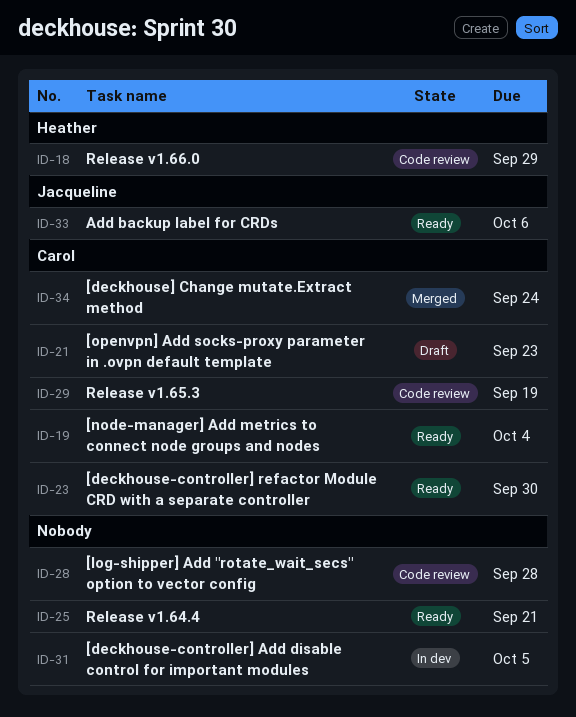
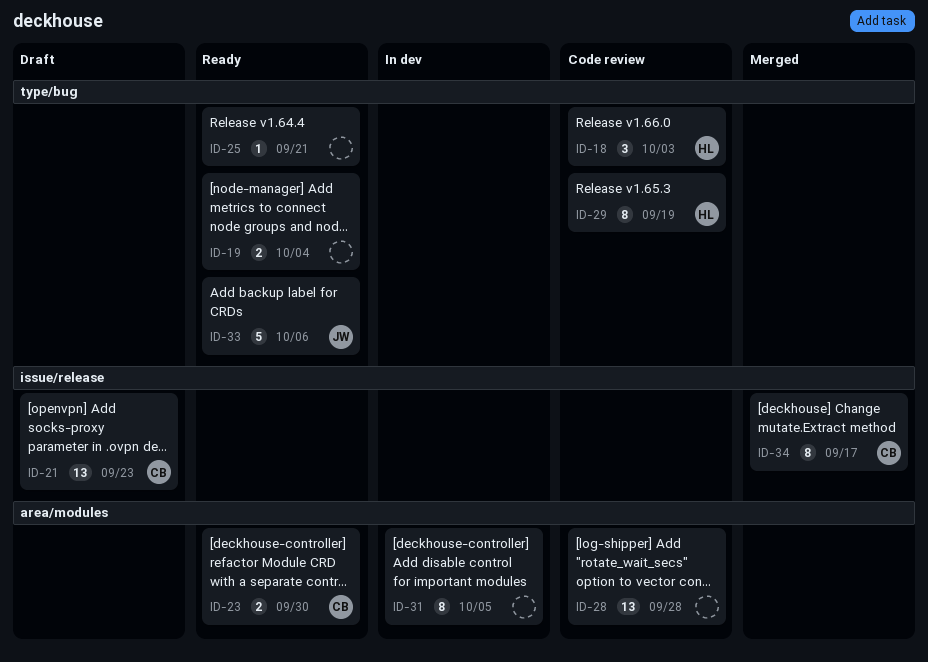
ID-18, due: Sep 29 -> Oct 3
ID-19, owner: Carol -> none
ID-29, owner: Carol -> Heather
ID-34, due: Sep 24 -> Sep 17

